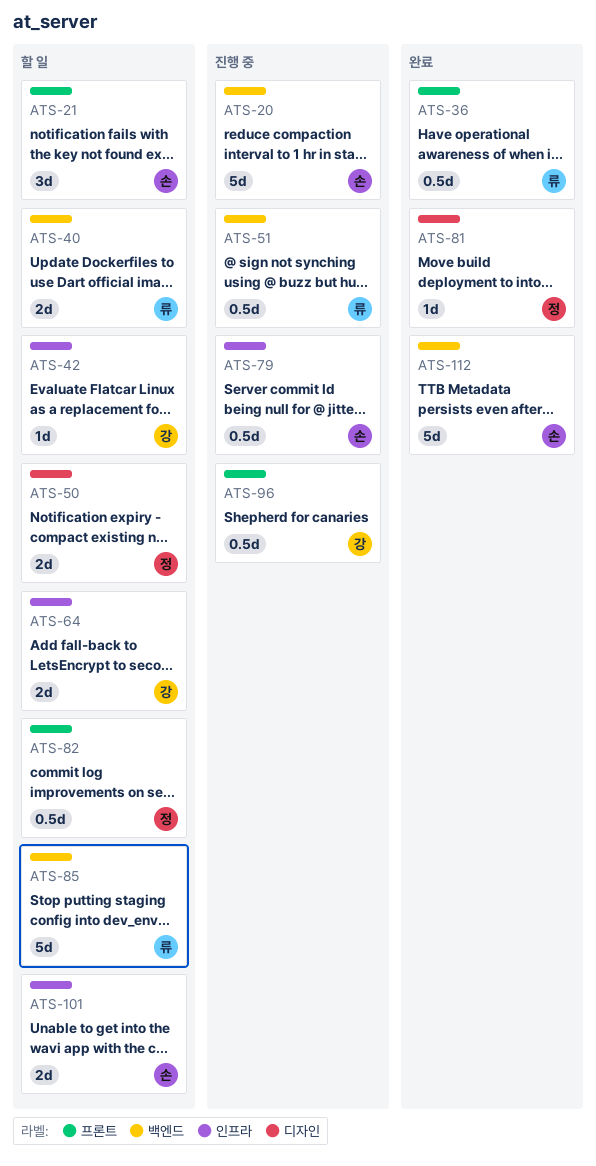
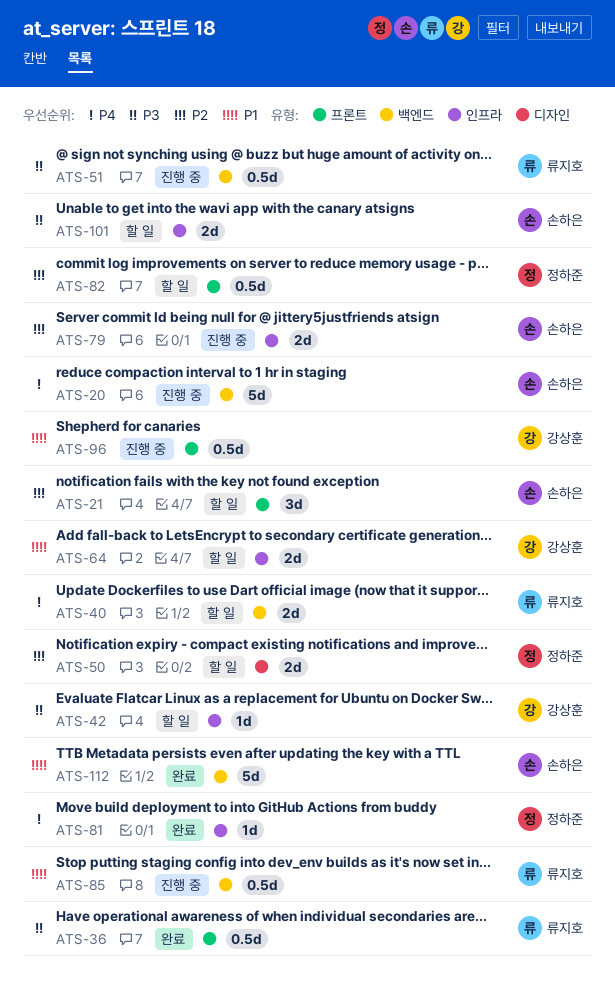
ATS-79, estimate: 0.5d -> 2d
ATS-81, label: 디자인 -> 인프라
ATS-85, status: 할 일 -> 진행 중
ATS-85, estimate: 5d -> 0.5d

